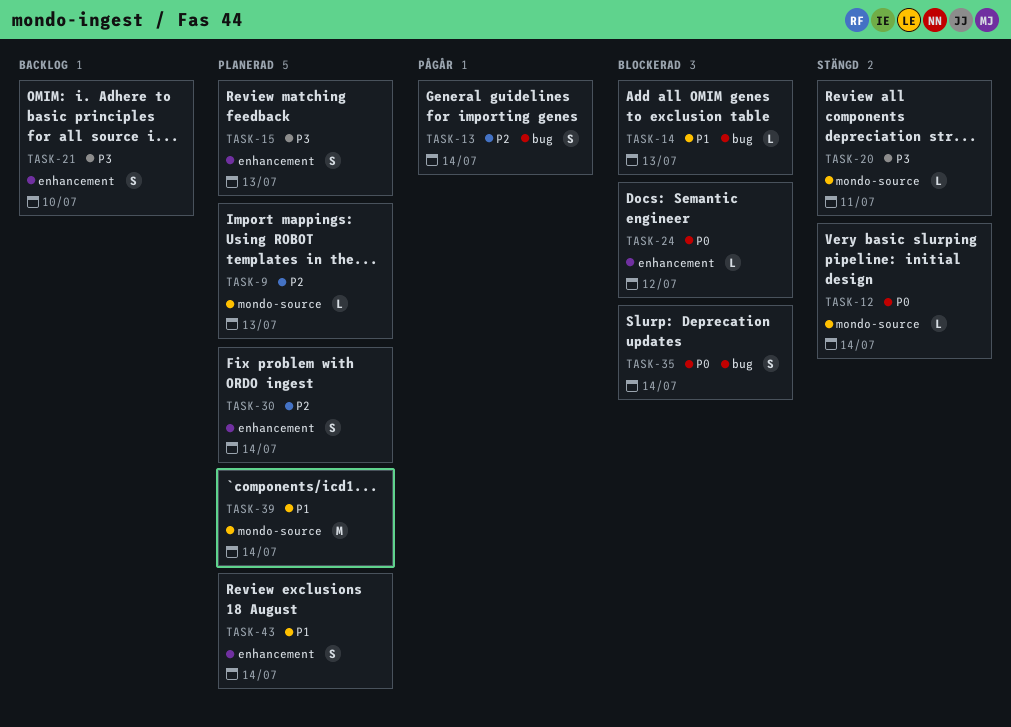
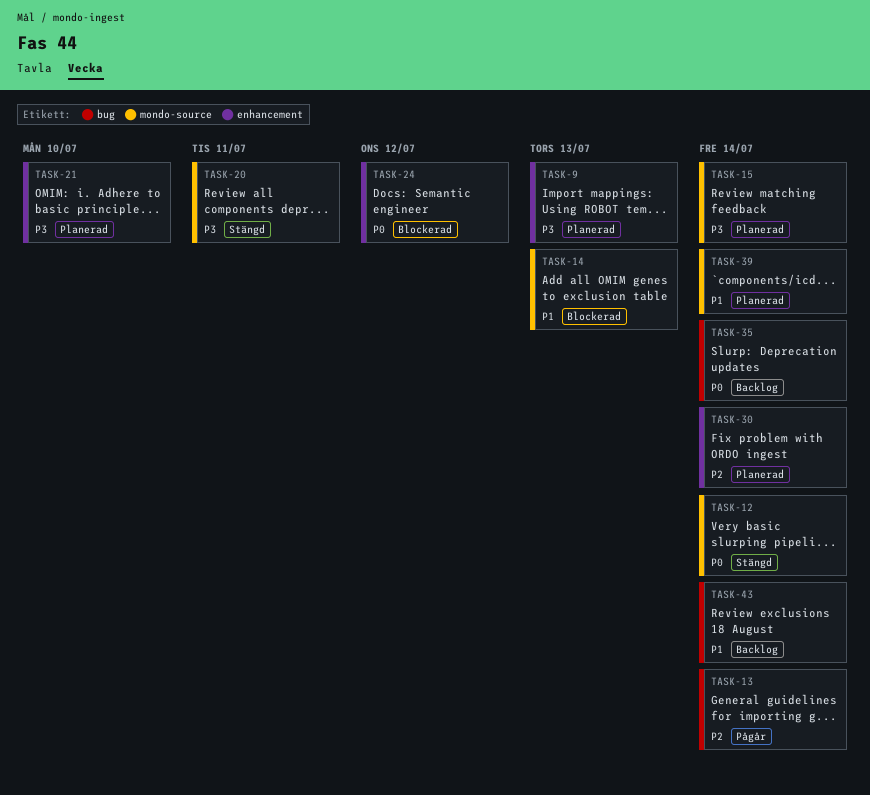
TASK-9, priority: P2 -> P3
TASK-9, label: mondo-source -> enhancement
TASK-14, label: bug -> mondo-source
TASK-15, label: enhancement -> mondo-source
TASK-15, due: Jul 13 -> Jul 14
TASK-21, status: Backlog -> Planerad
TASK-35, status: Blockerad -> Backlog
TASK-43, status: Planerad -> Backlog
TASK-43, label: enhancement -> bug

